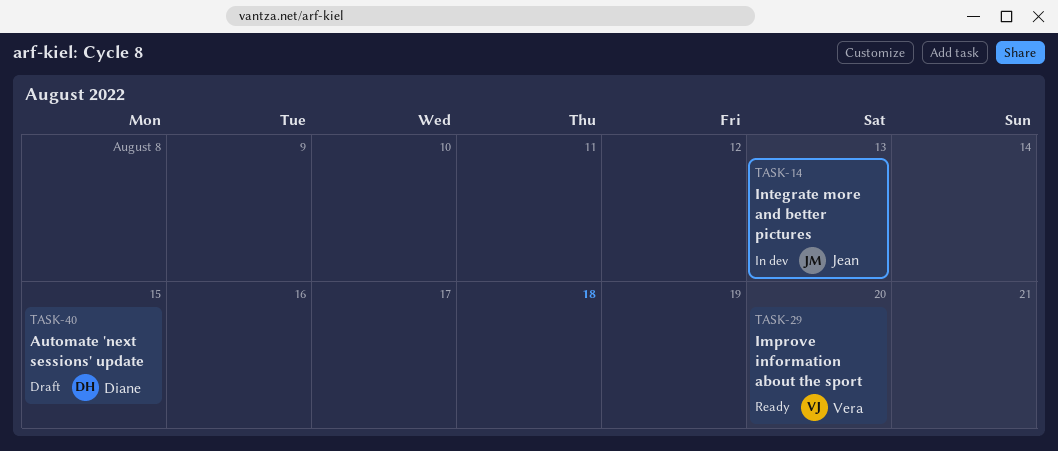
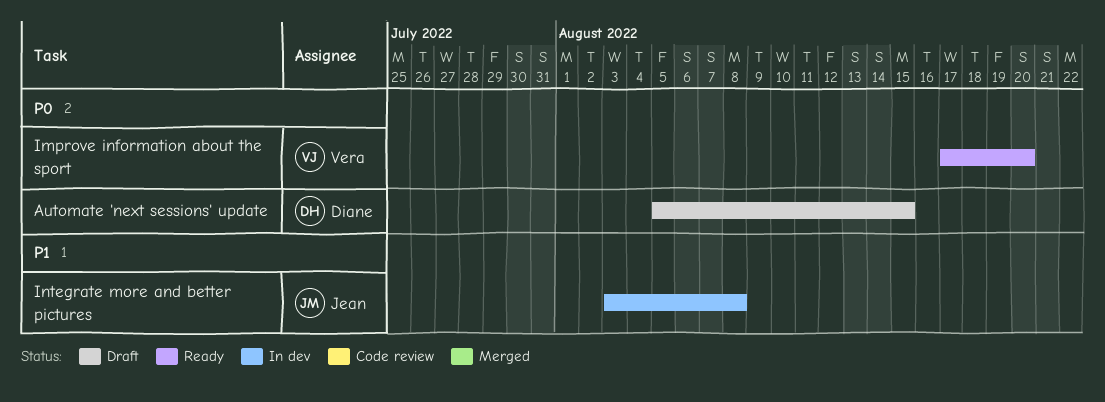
Integrate more and better pictures, due: Aug 13 -> Aug 8

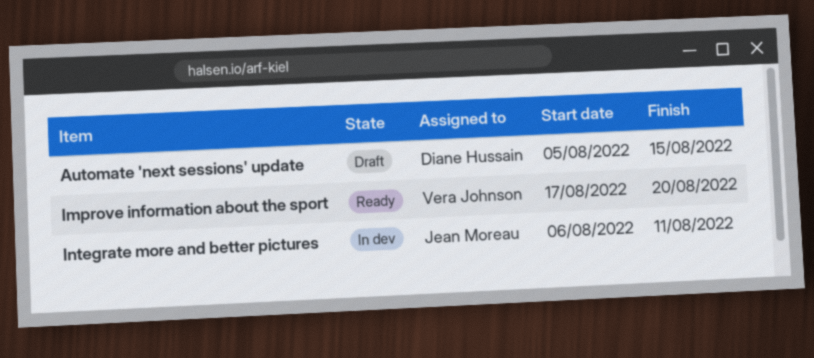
Integrate more and better pictures, start: Aug 3 -> Aug 6
Integrate more and better pictures, due: Aug 8 -> Aug 11

